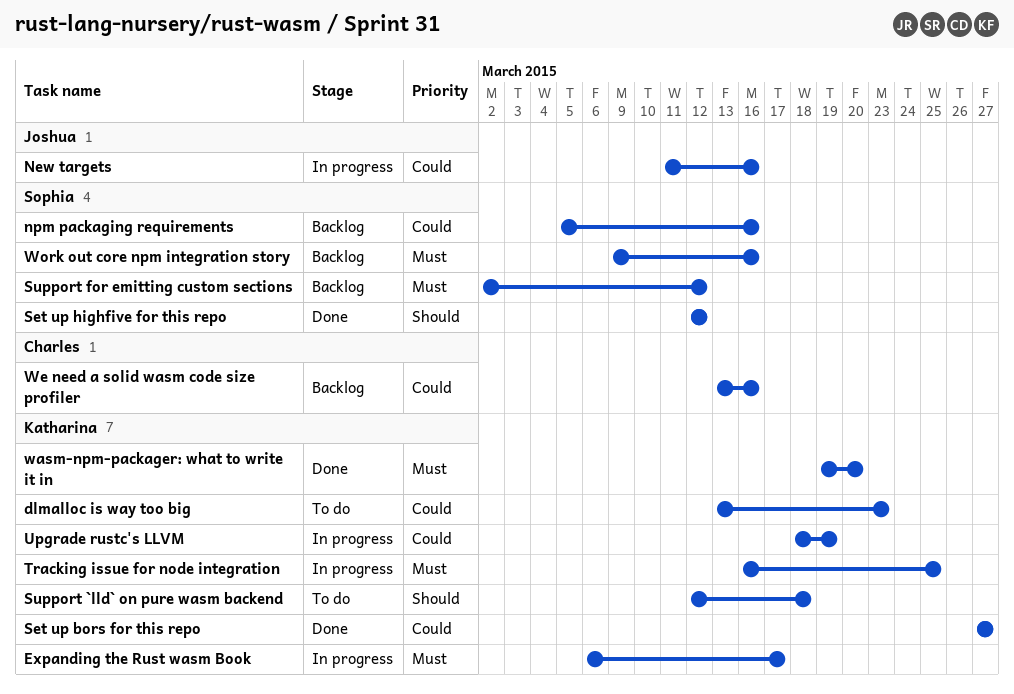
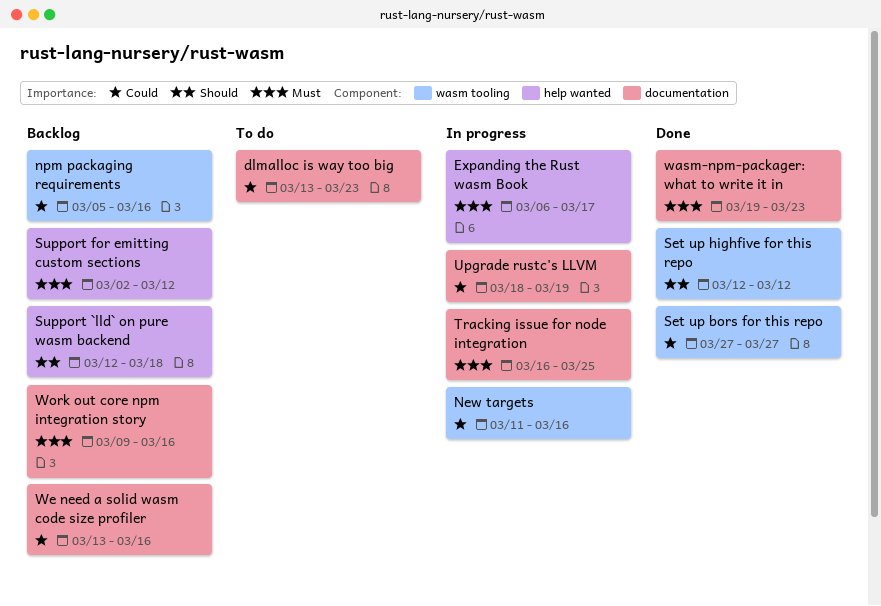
Support `lld` on pure wasm backend, status: To do -> Backlog
wasm-npm-packager: what to write it in, due: Mar 20 -> Mar 23

